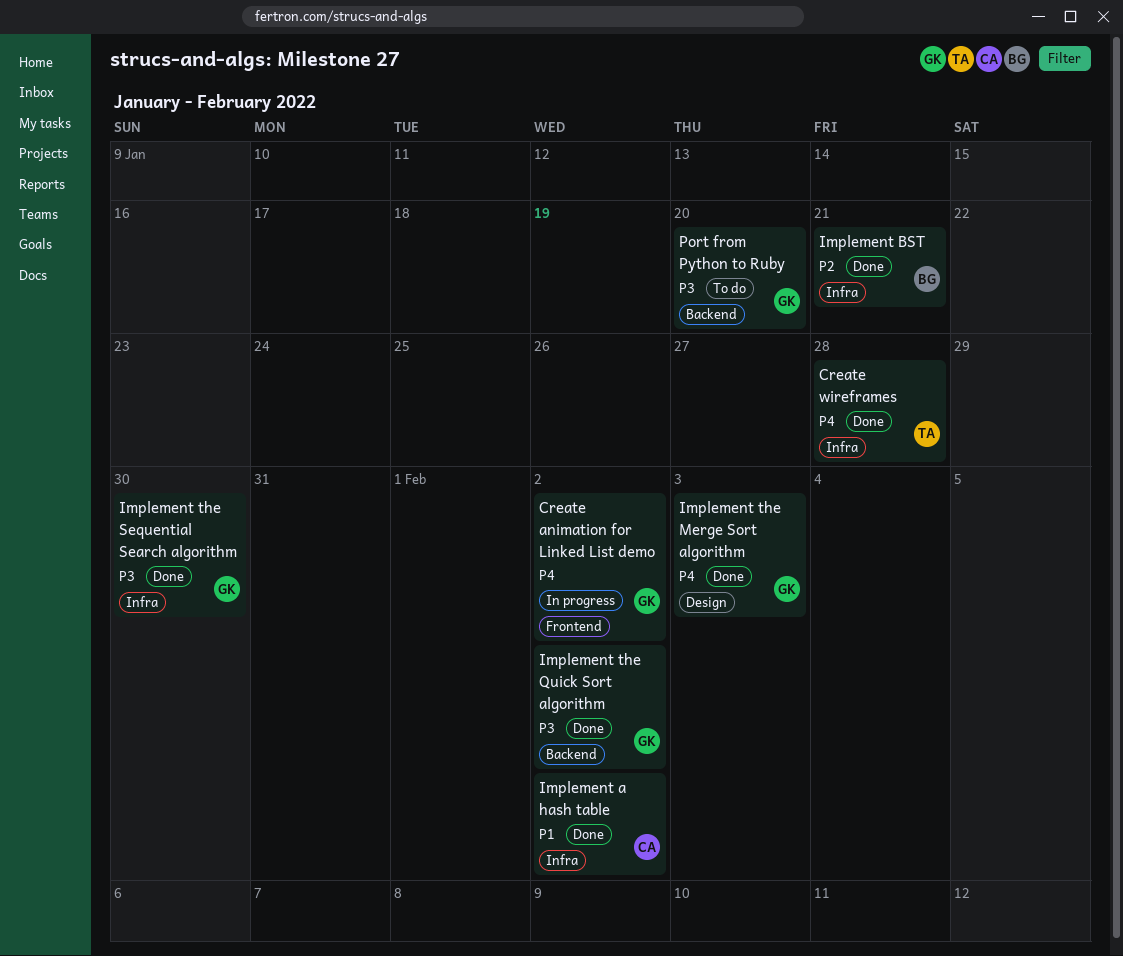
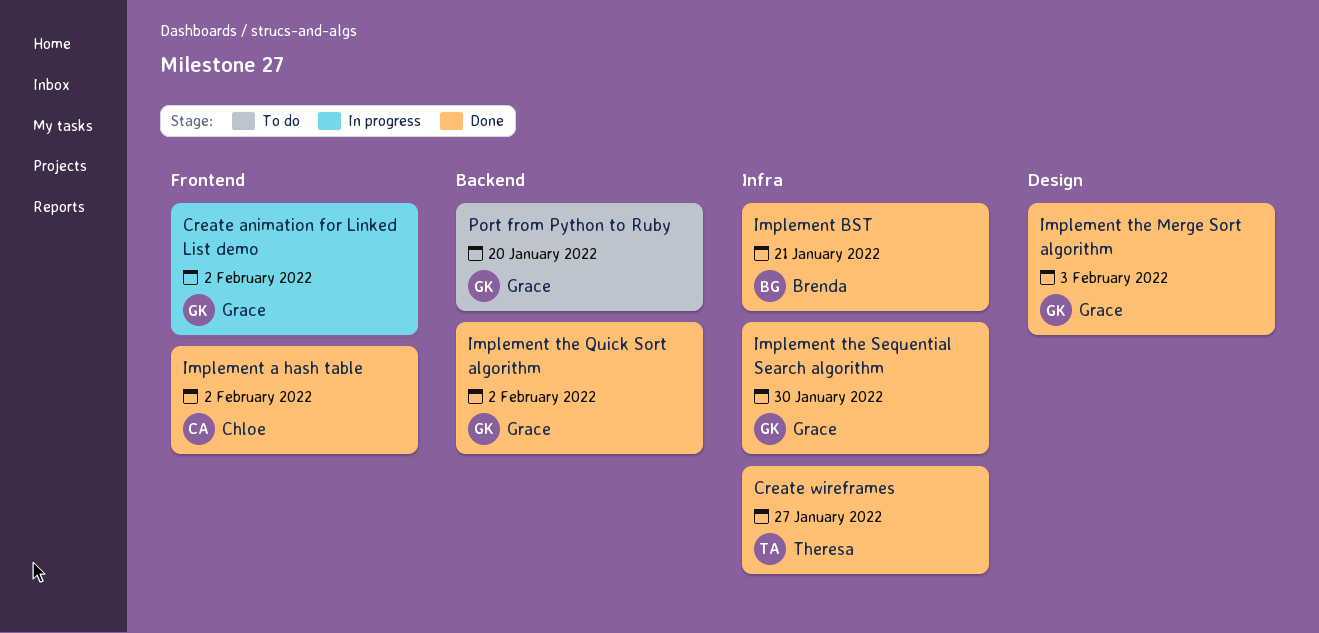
Create wireframes, due: Jan 28 -> Jan 27
Implement a hash table, label: Infra -> Frontend

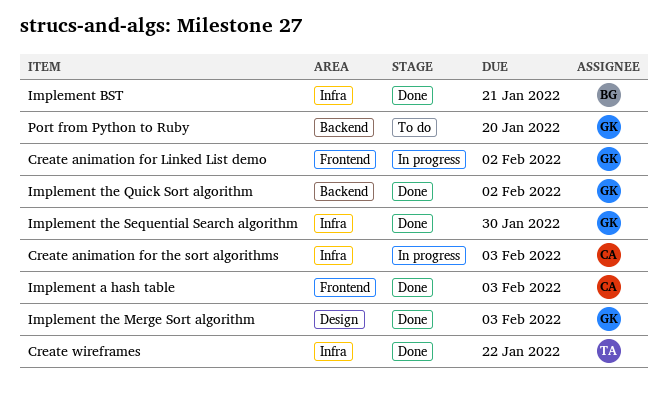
Create animation for the sort algorithms: none -> present
Create wireframes, due: Jan 27 -> Jan 22
Implement a hash table, due: Feb 2 -> Feb 3

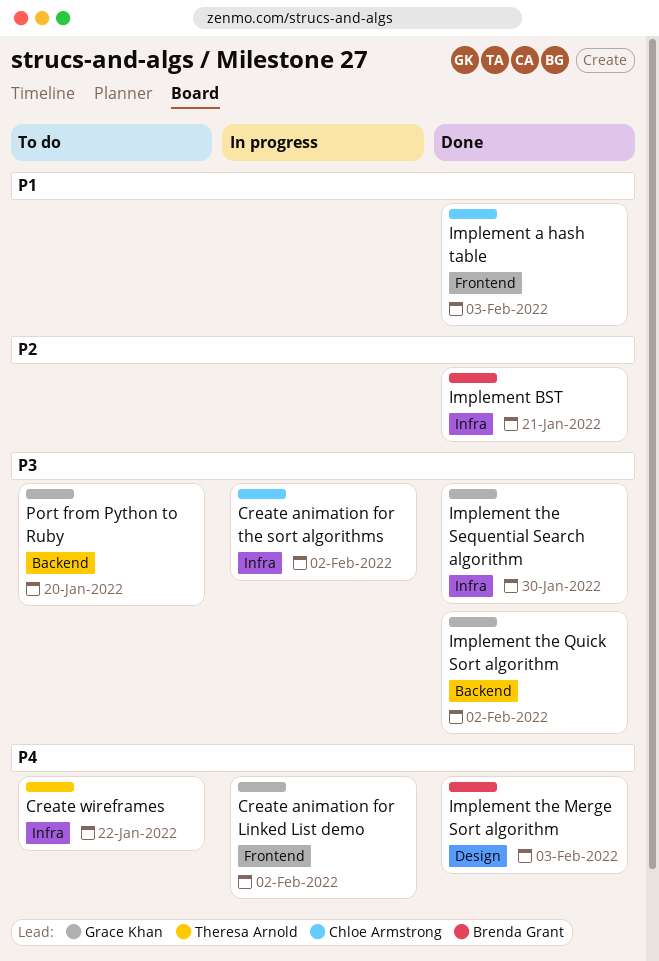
Create animation for the sort algorithms, due: Feb 3 -> Feb 2
Create wireframes, status: Done -> To do
Implement the Merge Sort algorithm, owner: Grace Khan -> Brenda Grant

